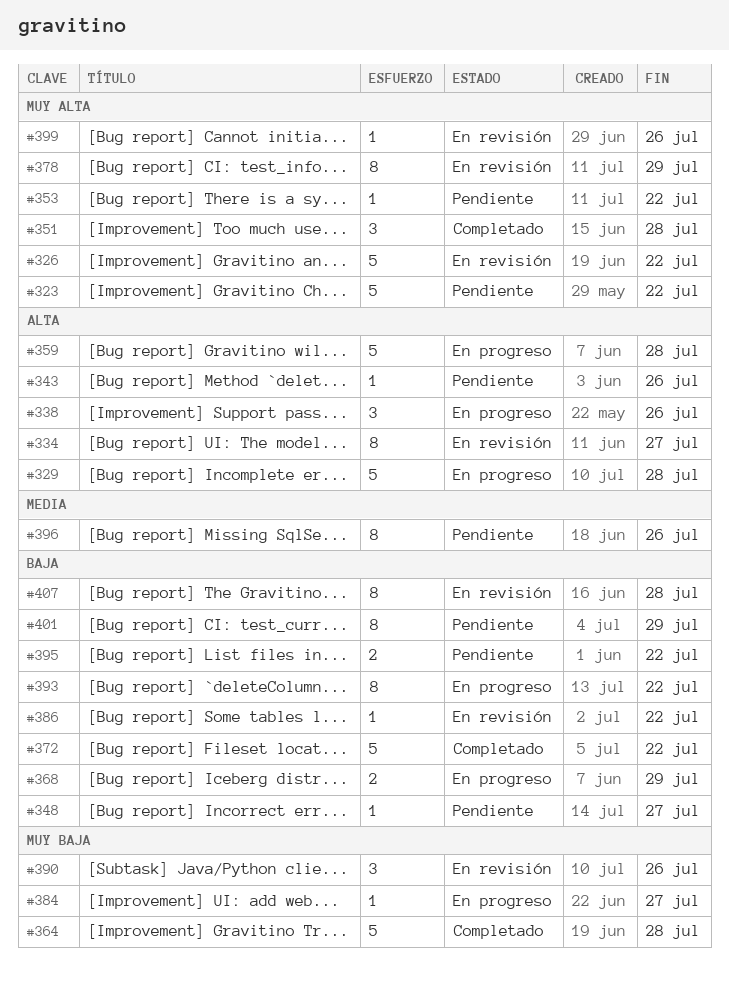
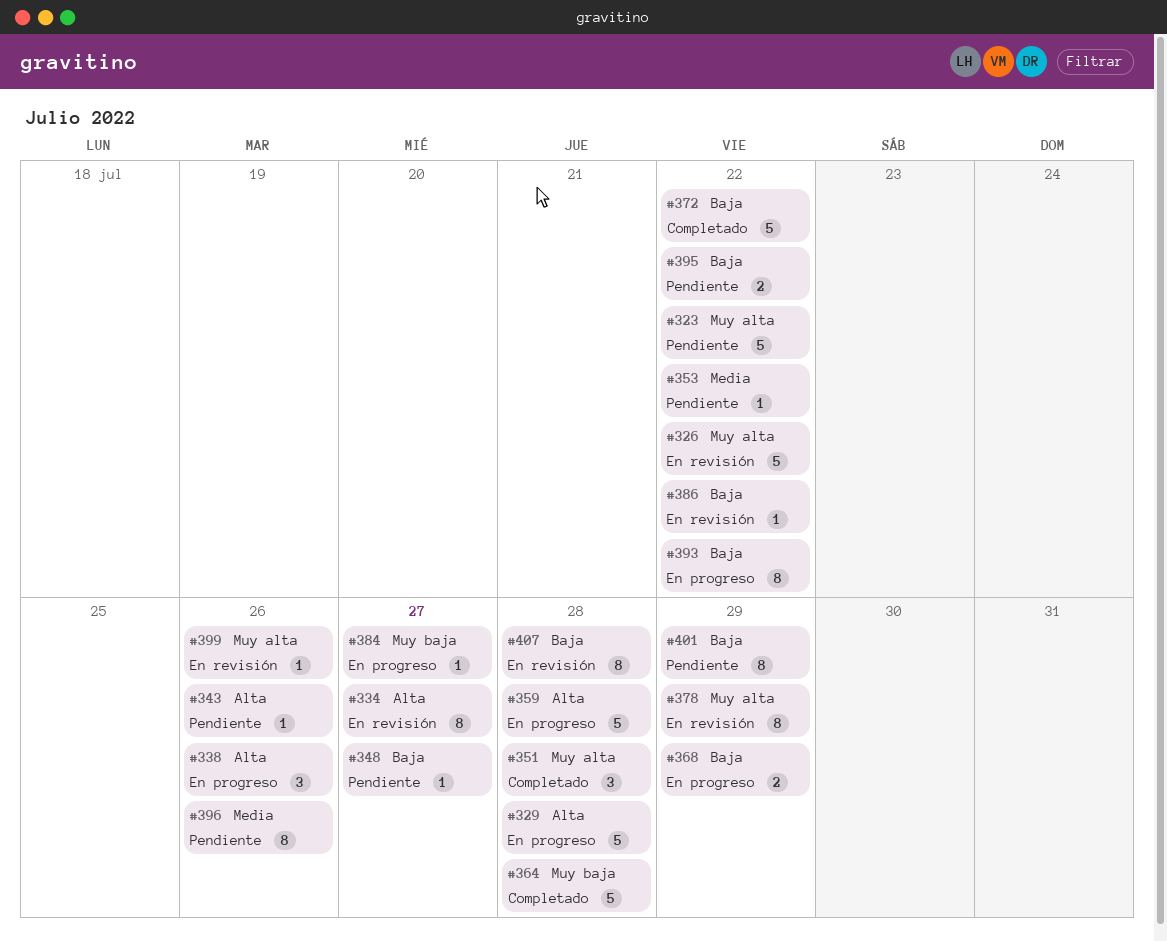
#353, priority: Muy alta -> Media
#390: present -> none

